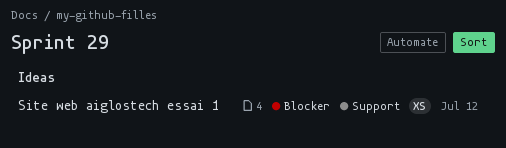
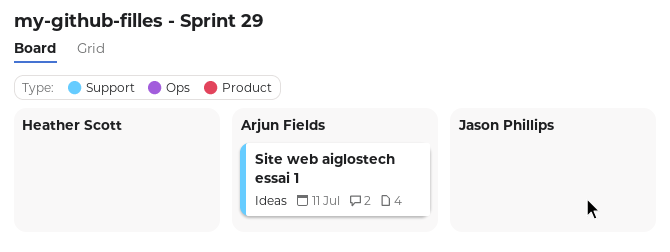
Site web aiglostech essai 1, due: Jul 12 -> Jul 11

